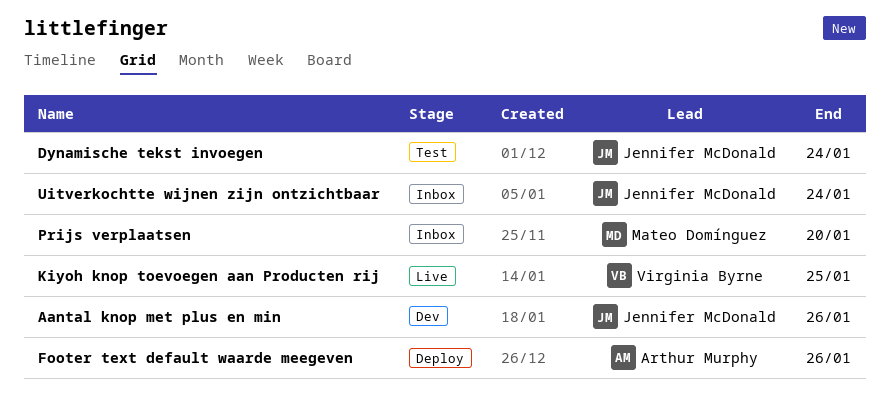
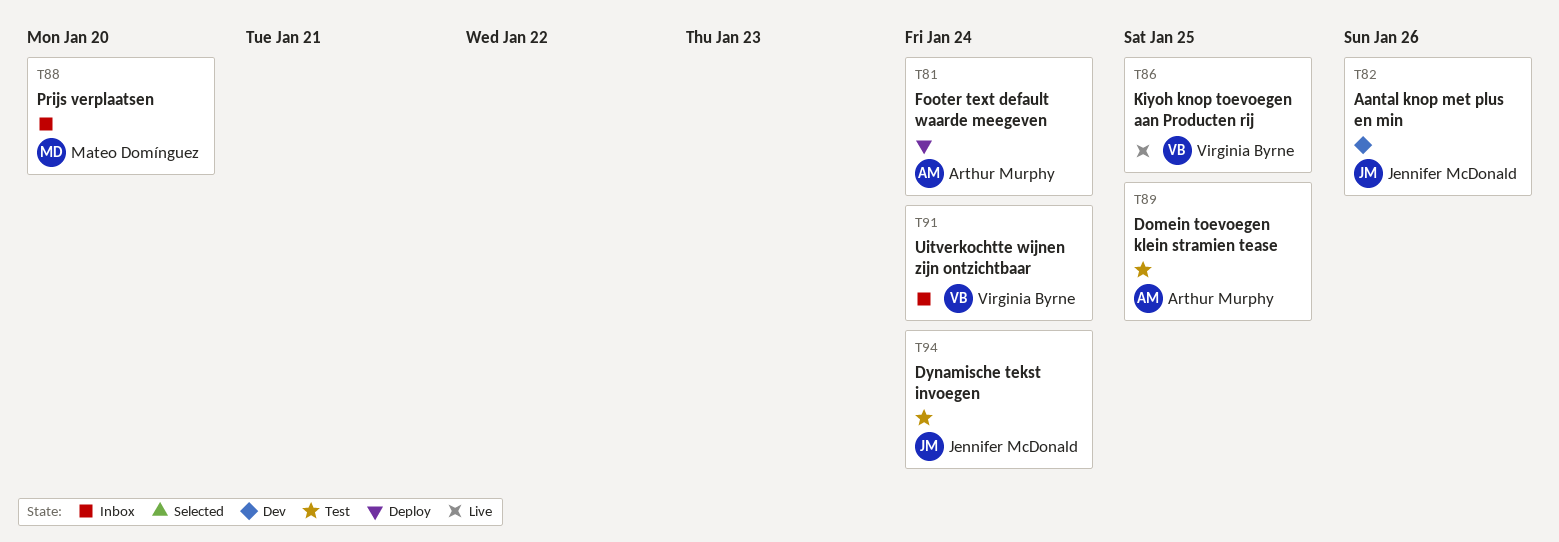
Domein toevoegen klein stramien tease: none -> present
Footer text default waarde meegeven, due: Jan 26 -> Jan 24
Uitverkochtte wijnen zijn ontzichtbaar, owner: Jennifer McDonald -> Virginia Byrne

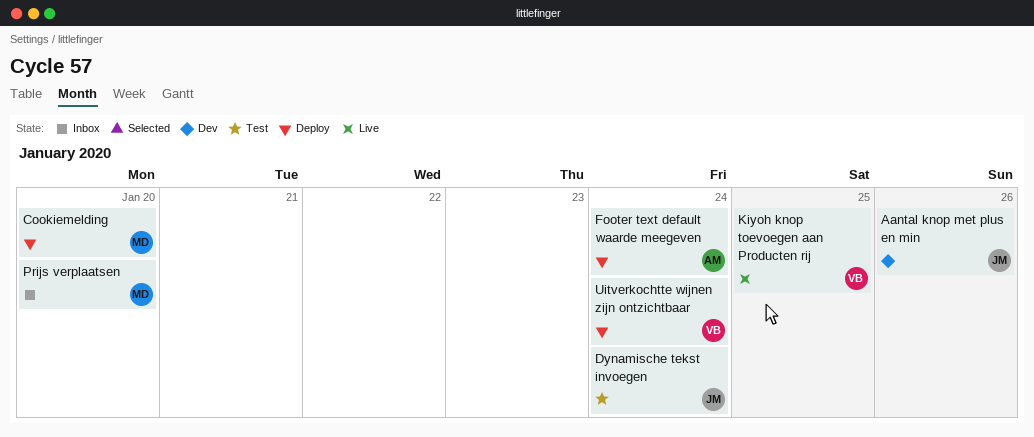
Cookiemelding: none -> present
Domein toevoegen klein stramien tease: present -> none
Uitverkochtte wijnen zijn ontzichtbaar, status: Inbox -> Deploy

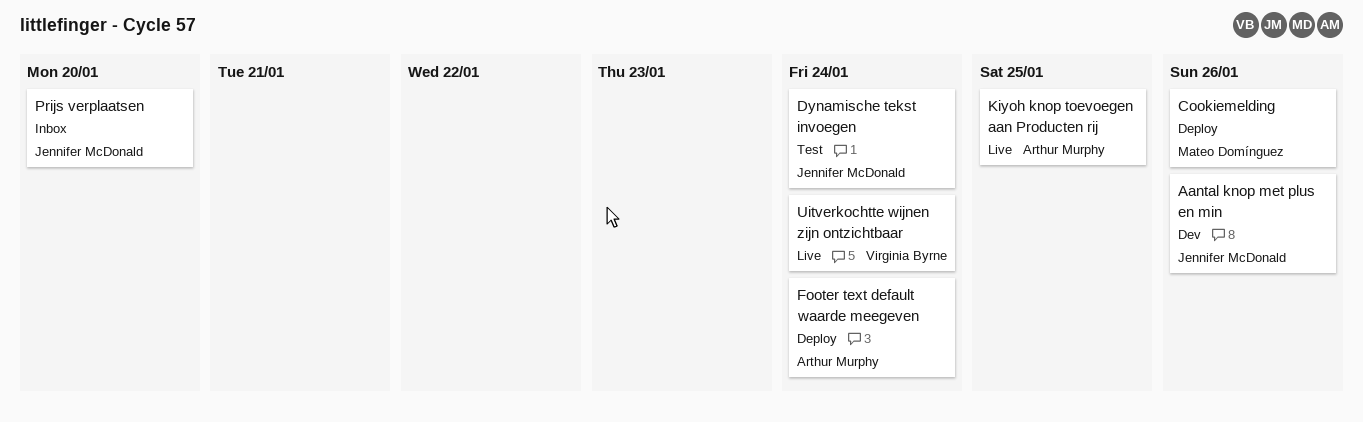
Cookiemelding, due: Jan 20 -> Jan 26
Kiyoh knop toevoegen aan Producten rij, owner: Virginia Byrne -> Arthur Murphy
Prijs verplaatsen, owner: Mateo Domínguez -> Jennifer McDonald
Uitverkochtte wijnen zijn ontzichtbaar, status: Deploy -> Live

